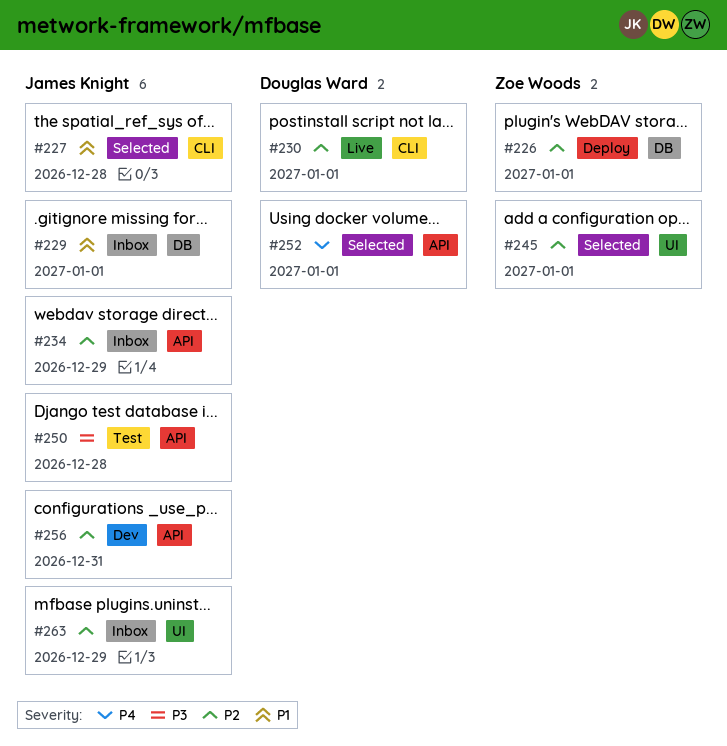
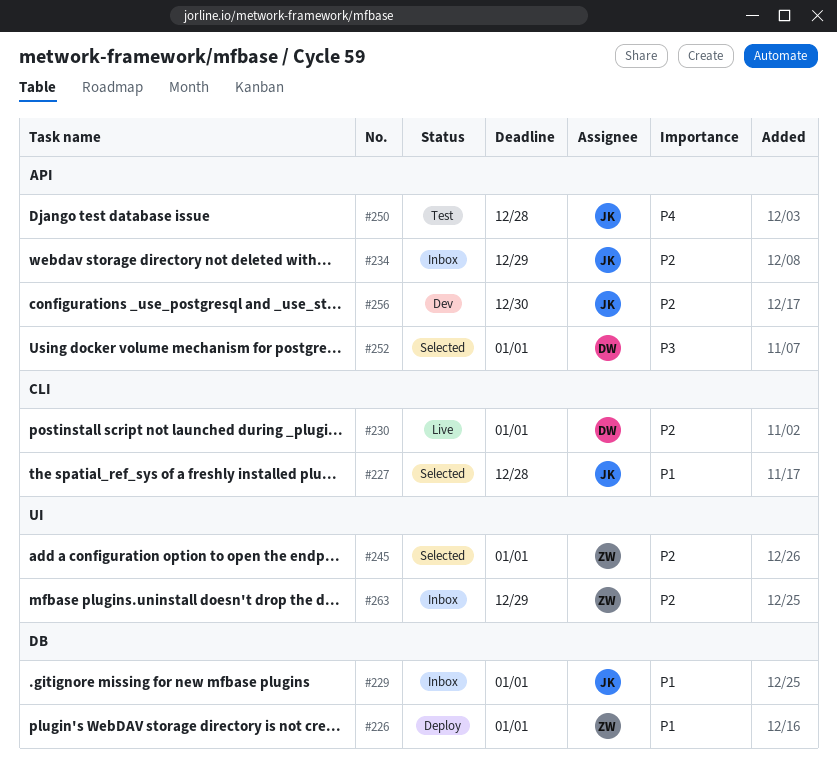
#226, priority: P2 -> P1
#250, priority: P3 -> P4
#252, priority: P4 -> P3
#256, due: Dec 31 -> Dec 30
#263, owner: James Knight -> Zoe Woods

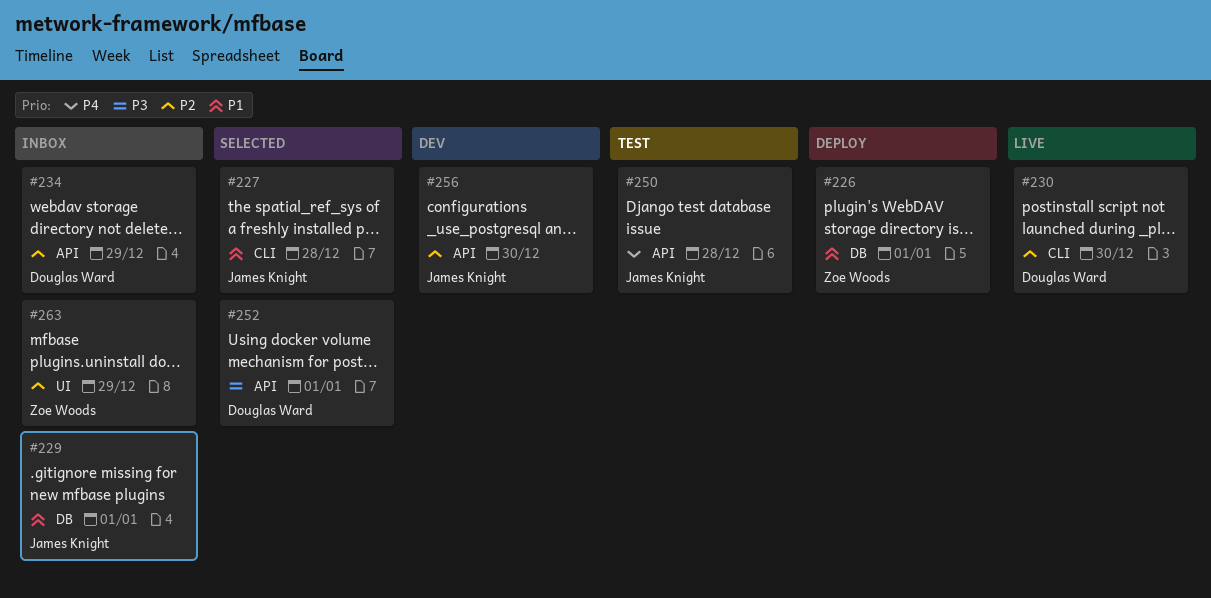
#230, due: Jan 1 -> Dec 30
#234, owner: James Knight -> Douglas Ward
#245: present -> none

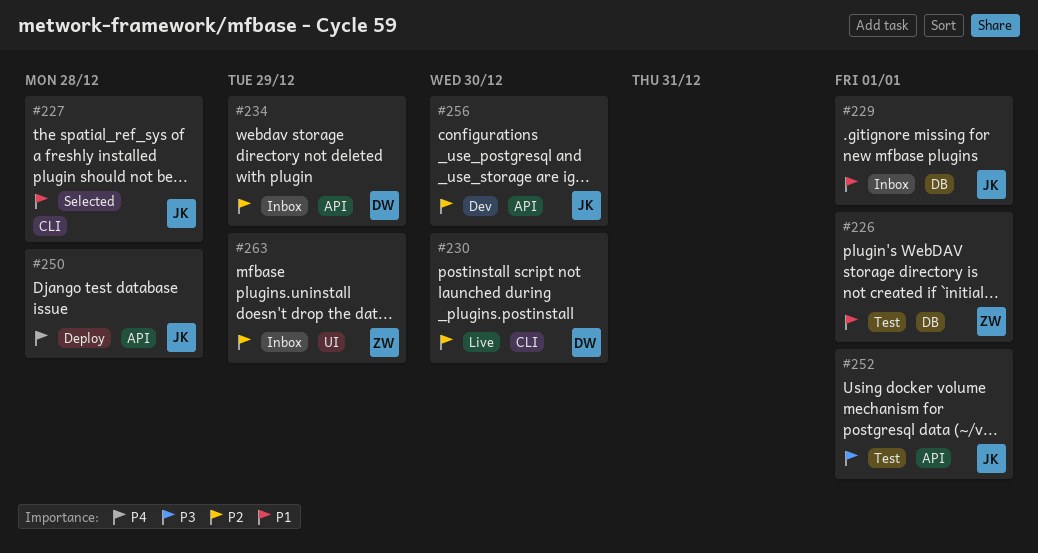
#226, status: Deploy -> Test
#250, status: Test -> Deploy
#252, status: Selected -> Test
#252, owner: Douglas Ward -> James Knight

